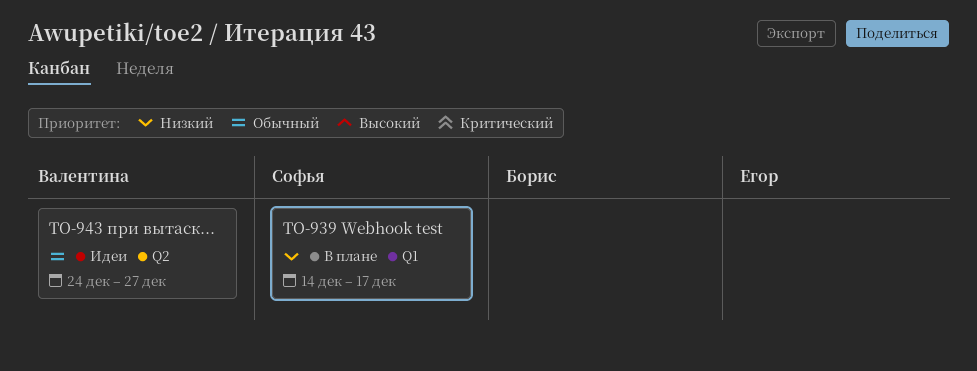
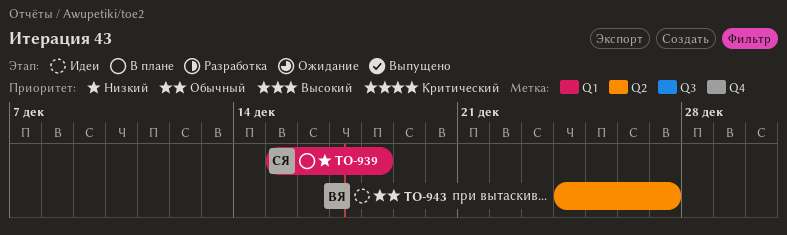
TO-939, start: Dec 14 -> Dec 15
TO-939, due: Dec 17 -> Dec 18

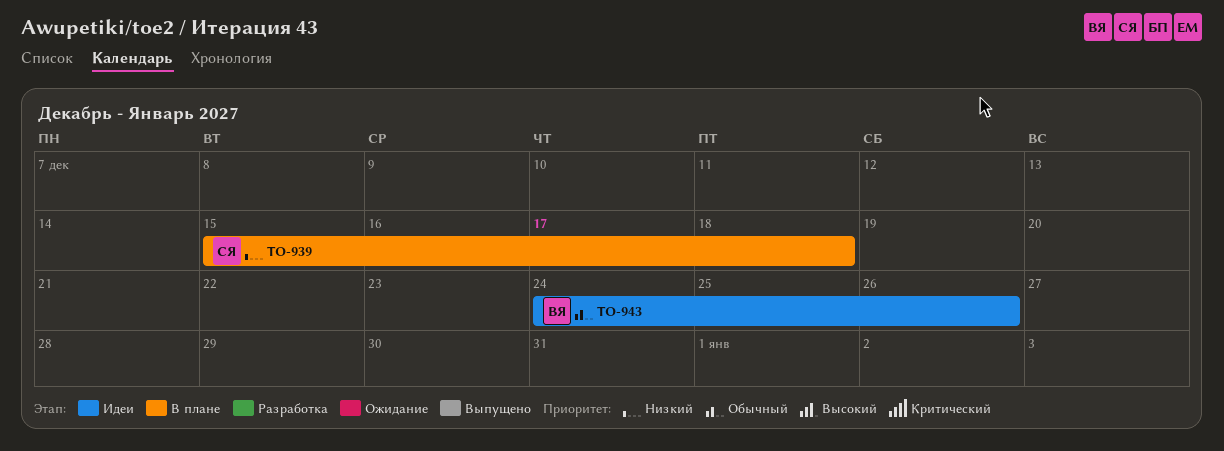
TO-943, due: Dec 27 -> Dec 26

